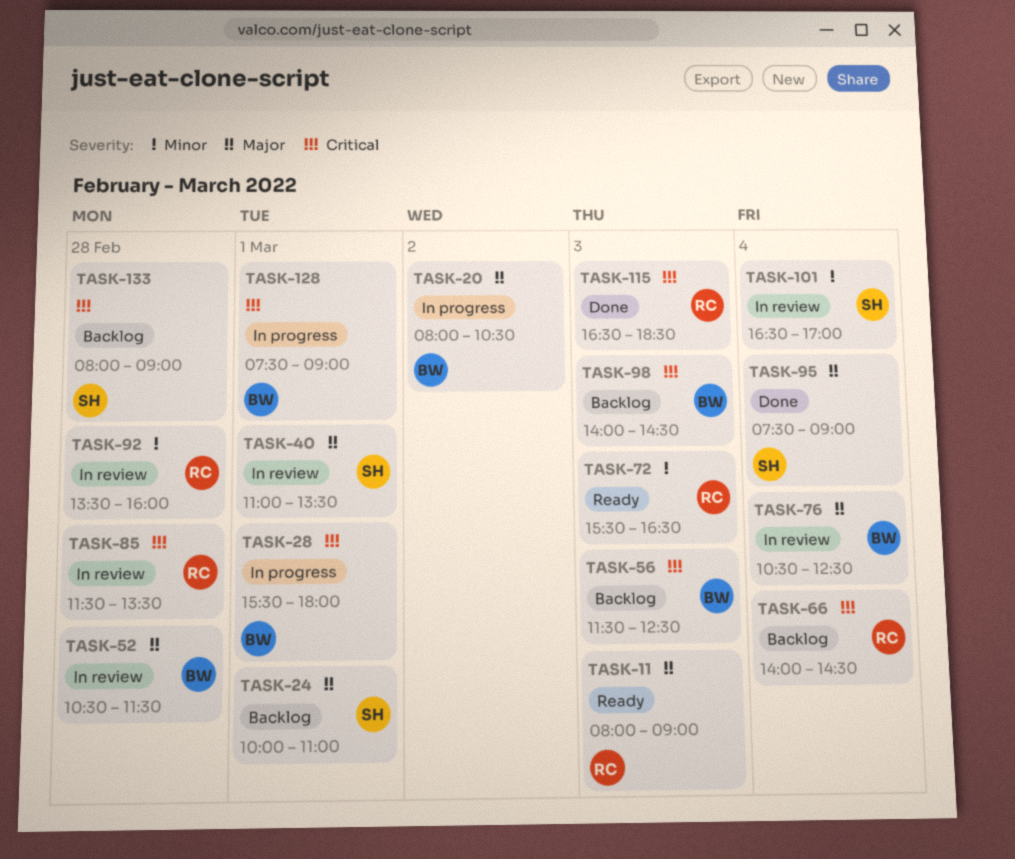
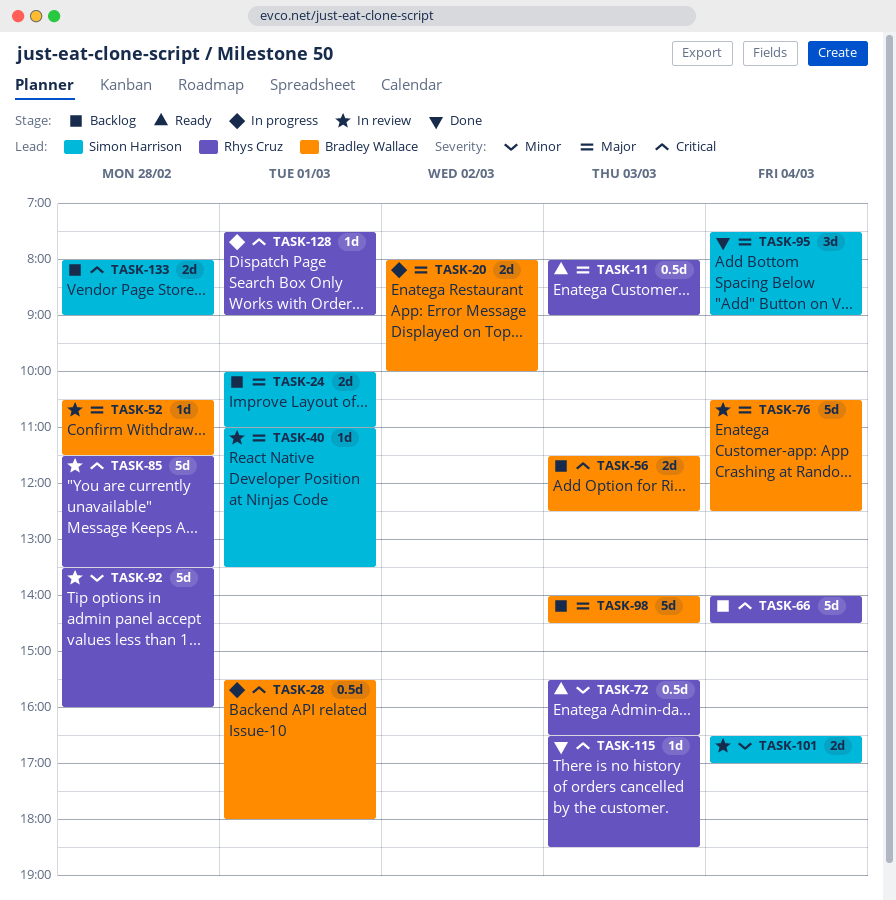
TASK-20, ends: 10:30 -> 10:00
TASK-98, priority: Critical -> Major
TASK-128, owner: Bradley Wallace -> Rhys Cruz

